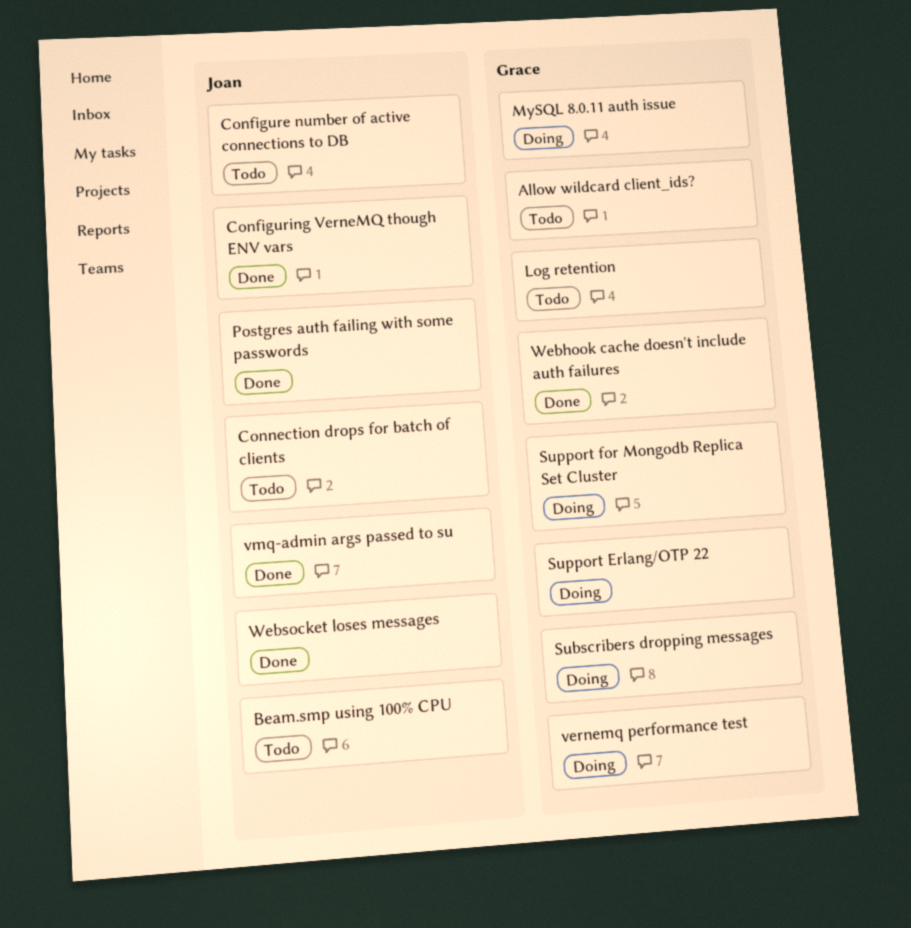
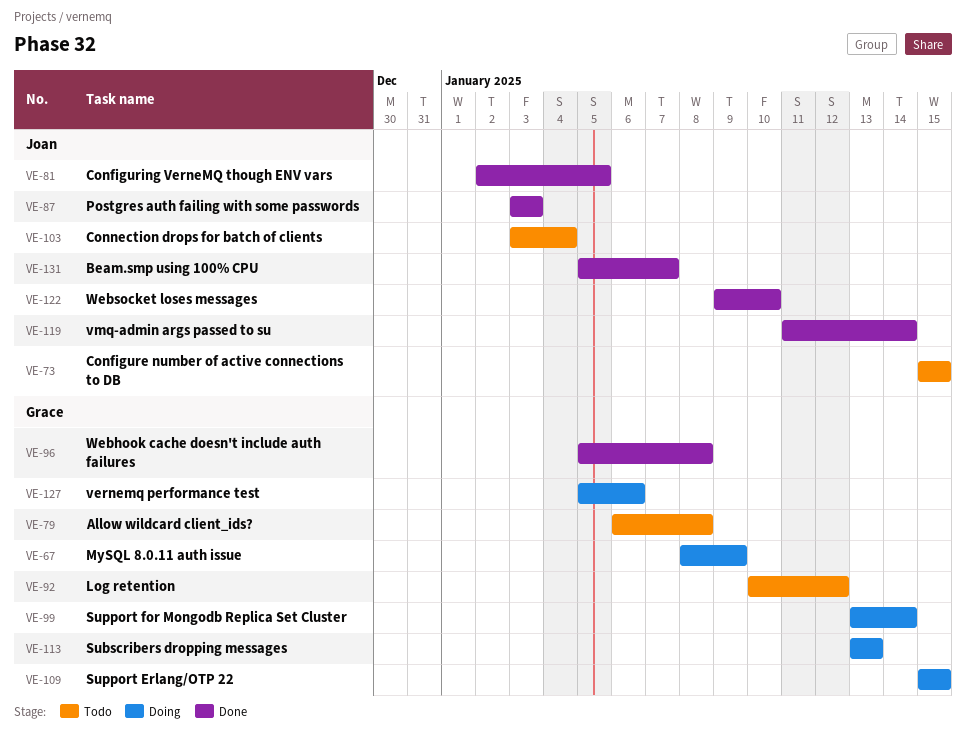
Beam.smp using 100% CPU, status: Todo -> Done

